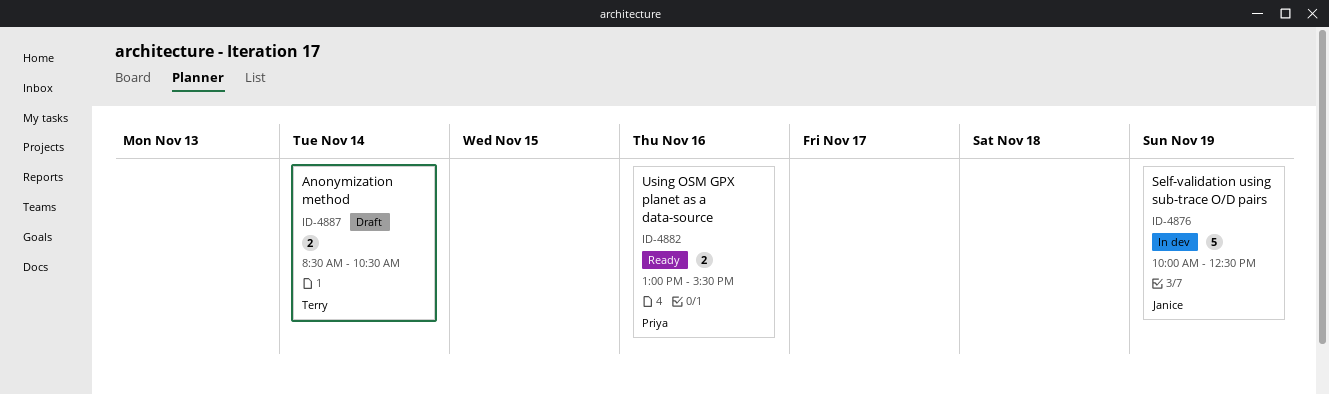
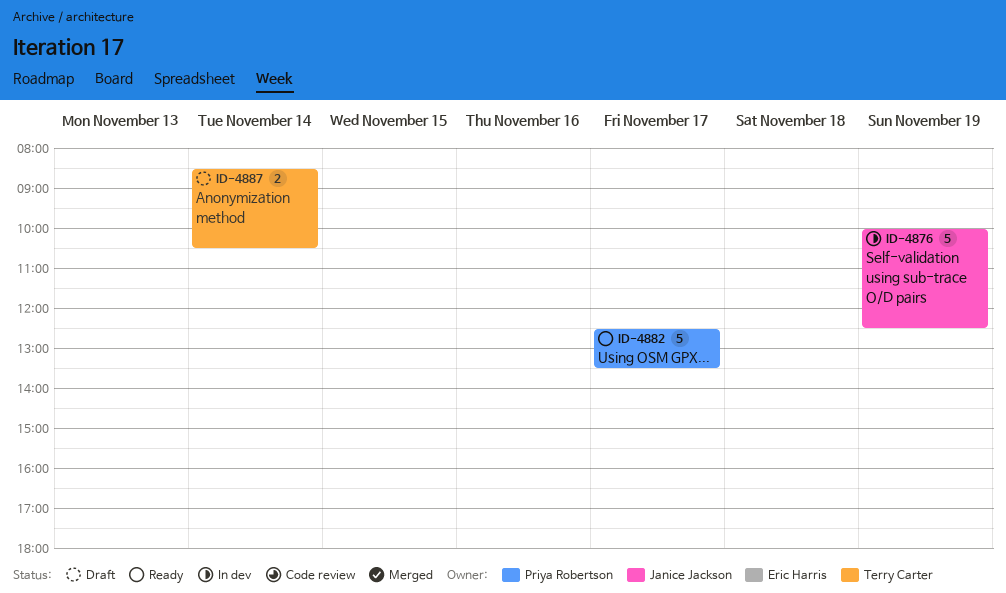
ID-4882, estimate: 2 -> 5
ID-4882, day: Nov 16 -> Nov 17
ID-4882, begins: 13:00 -> 12:30
ID-4882, ends: 15:30 -> 13:30

